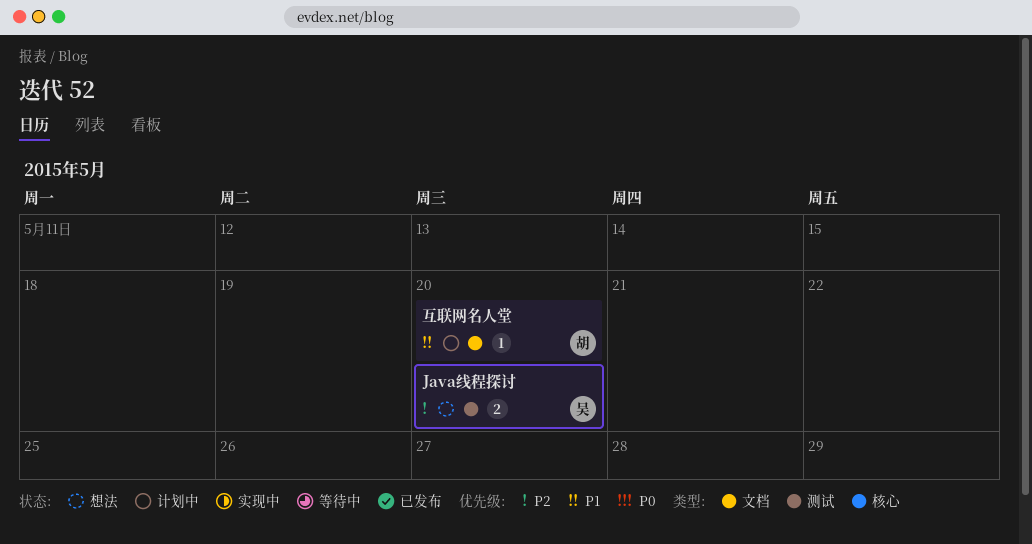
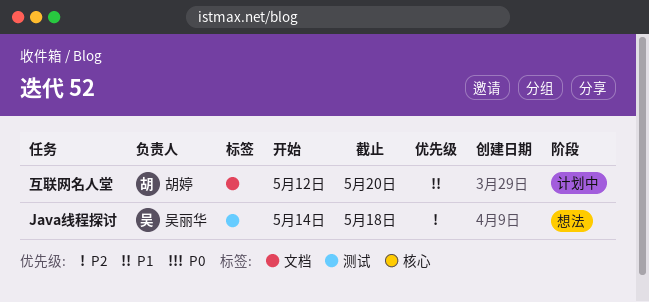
Java线程探讨, due: May 20 -> May 18

